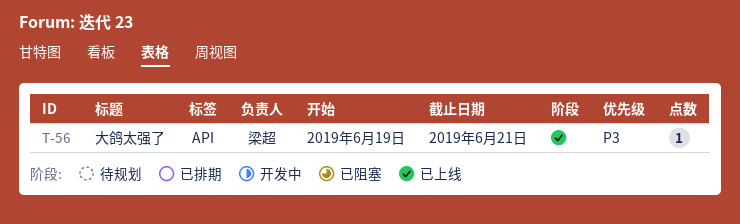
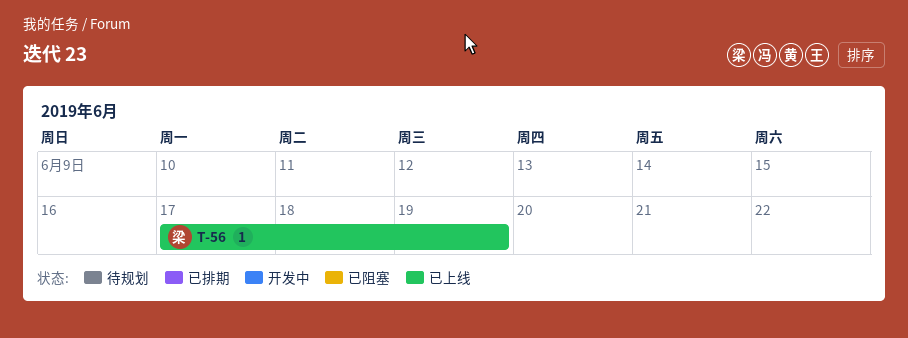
T-56, start: Jun 19 -> Jun 17
T-56, due: Jun 21 -> Jun 19

